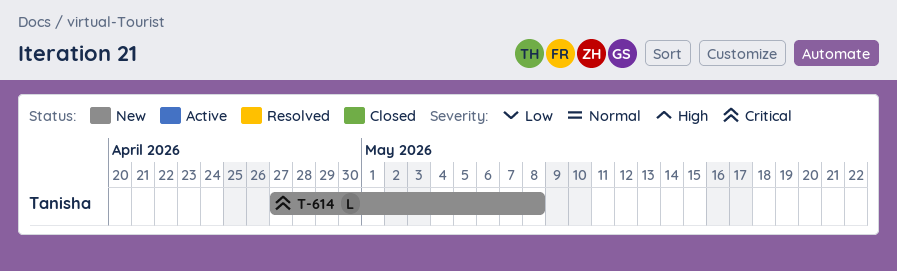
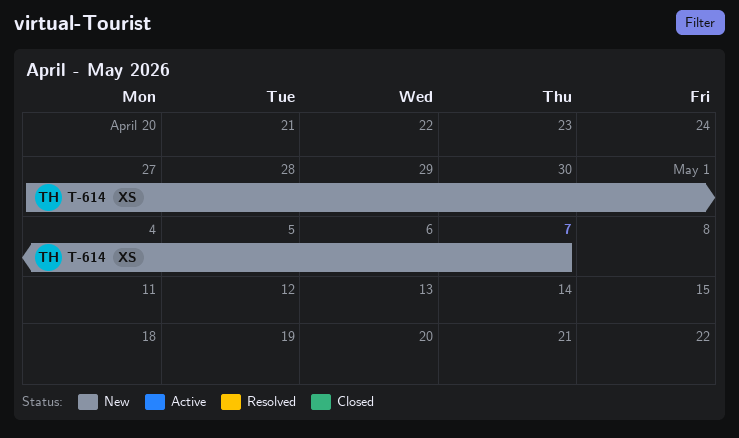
T-614, estimate: L -> XS
T-614, due: May 8 -> May 7

